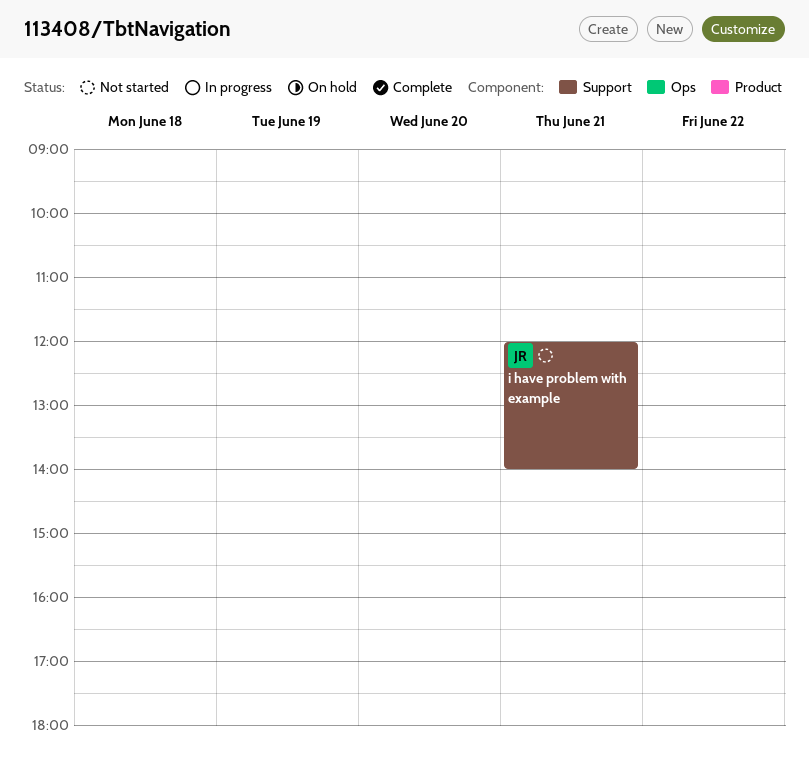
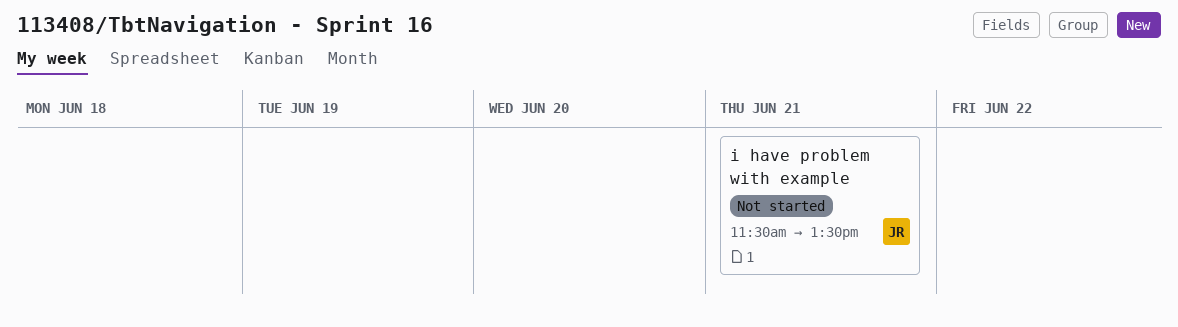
i have problem with example, begins: 12:00 -> 11:30
i have problem with example, ends: 14:00 -> 13:30

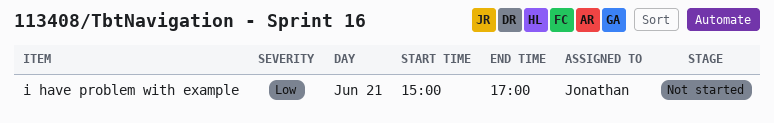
i have problem with example, begins: 11:30 -> 15:00
i have problem with example, ends: 13:30 -> 17:00

